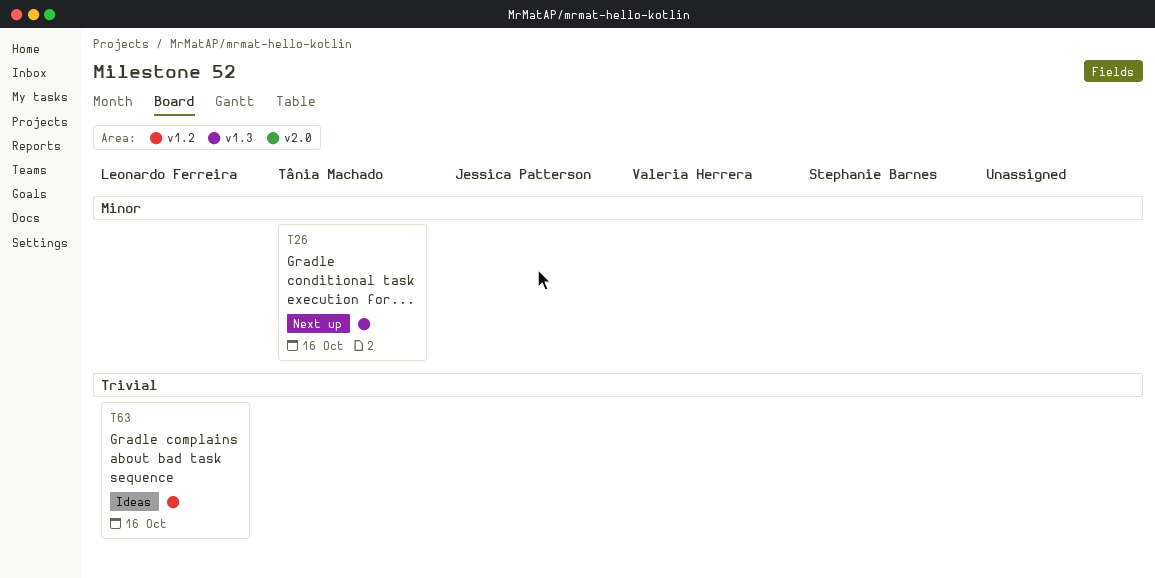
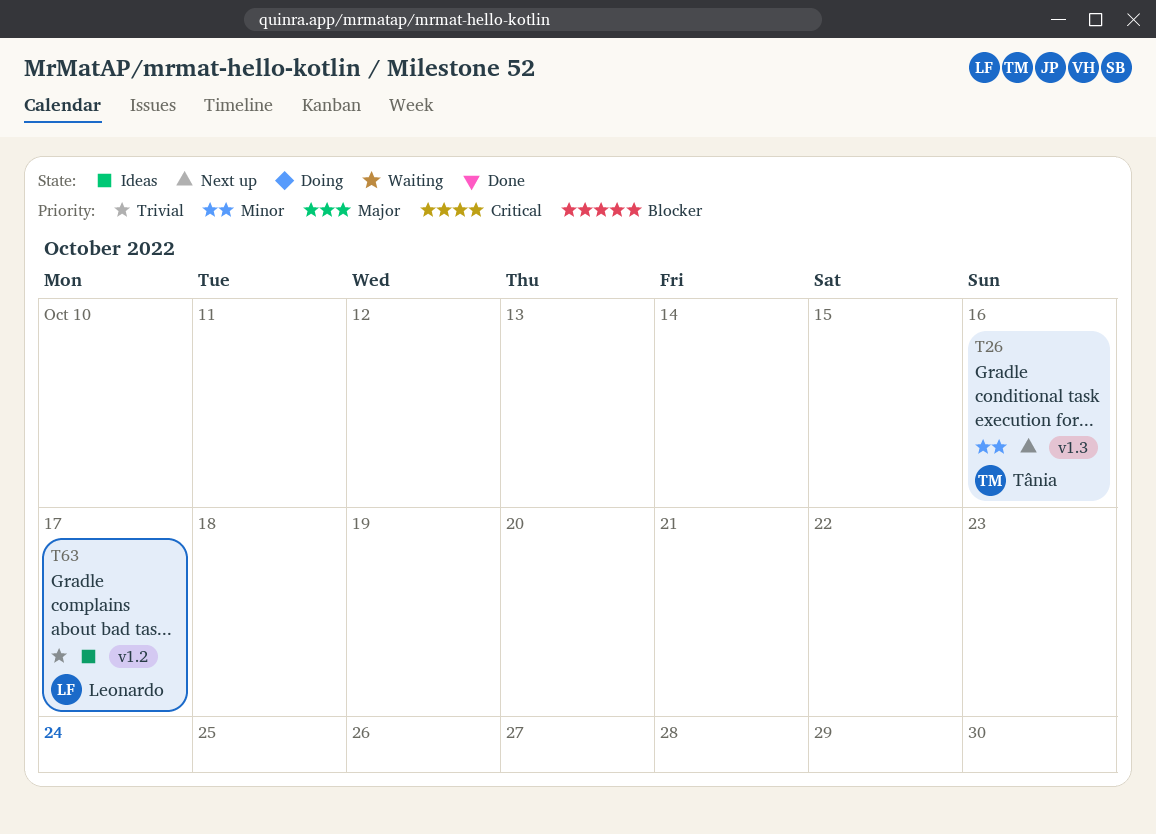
T63, due: Oct 16 -> Oct 17

